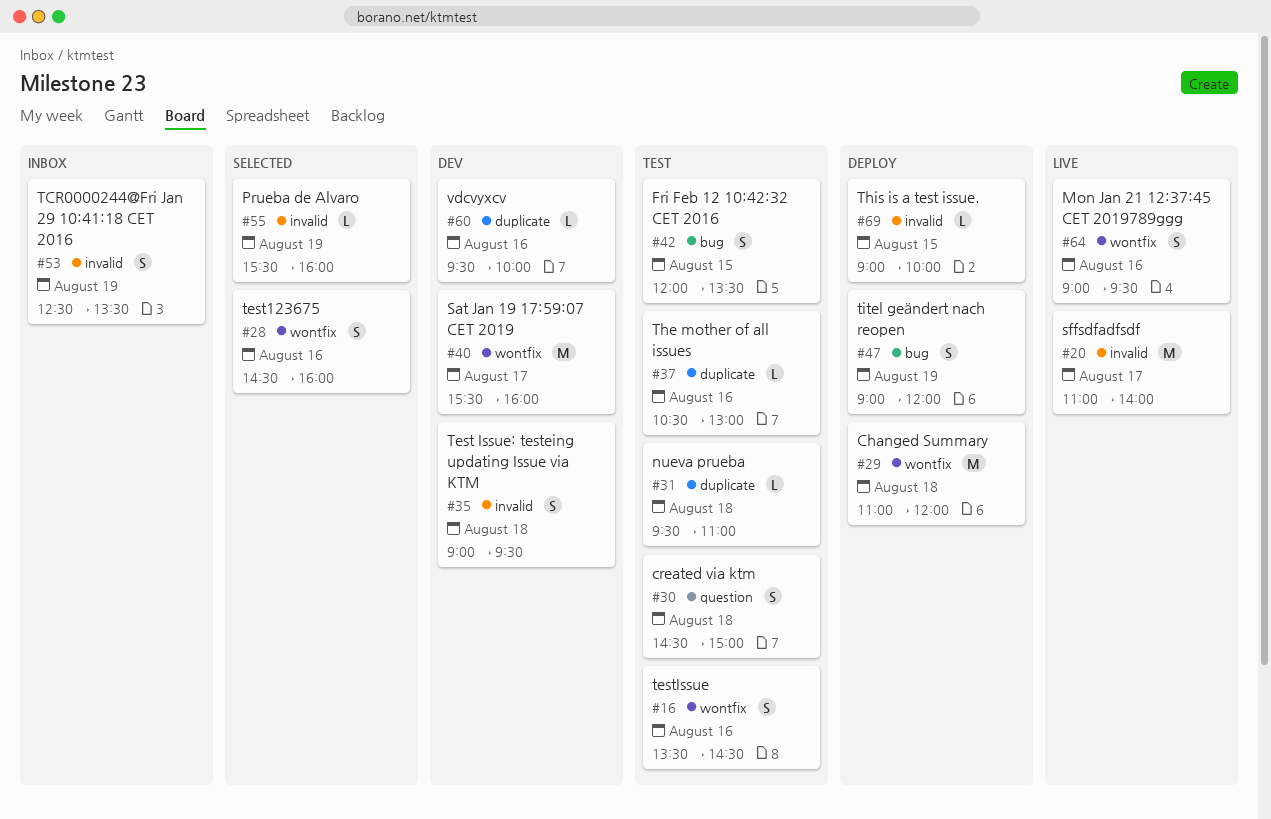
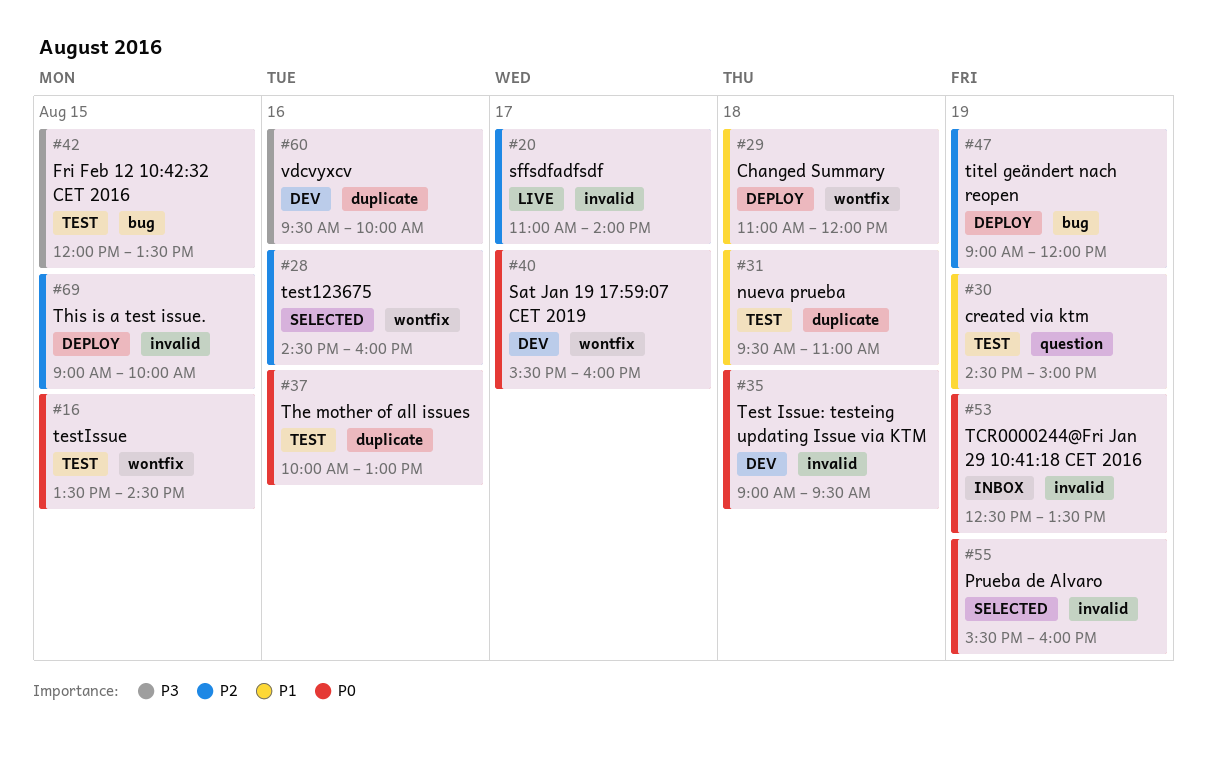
#16, day: Aug 16 -> Aug 15
#30, day: Aug 18 -> Aug 19
#37, begins: 10:30 -> 10:00
#64: present -> none

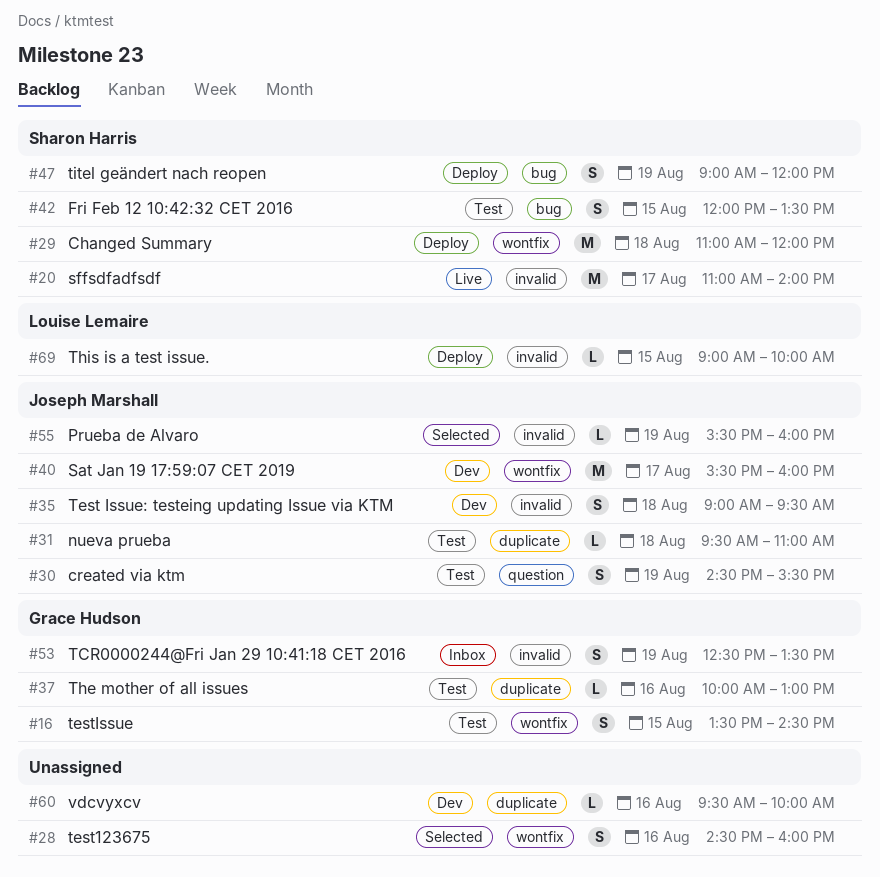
#30, ends: 15:00 -> 15:30

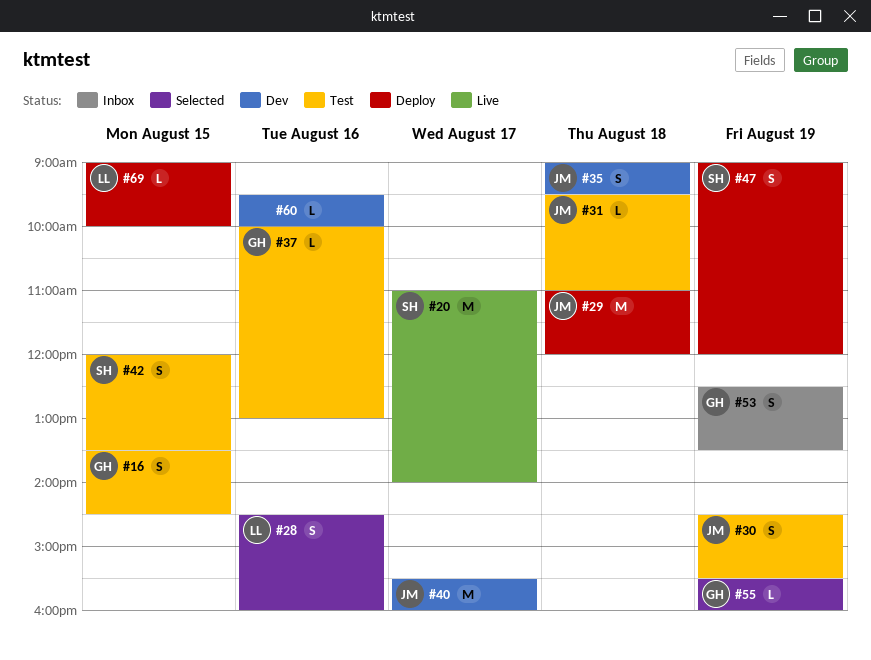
#28, owner: none -> Louise Lemaire
#29, owner: Sharon Harris -> Joseph Marshall
#55, owner: Joseph Marshall -> Grace Hudson

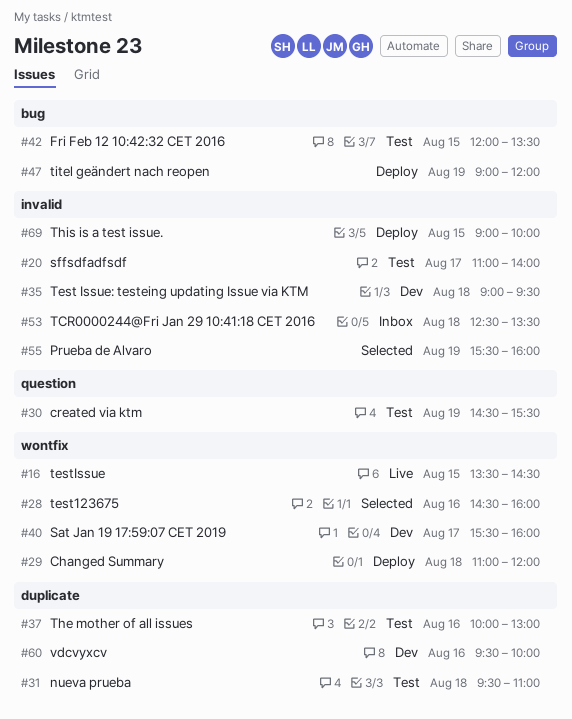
#16, status: Test -> Live
#20, status: Live -> Test
#53, day: Aug 19 -> Aug 18

